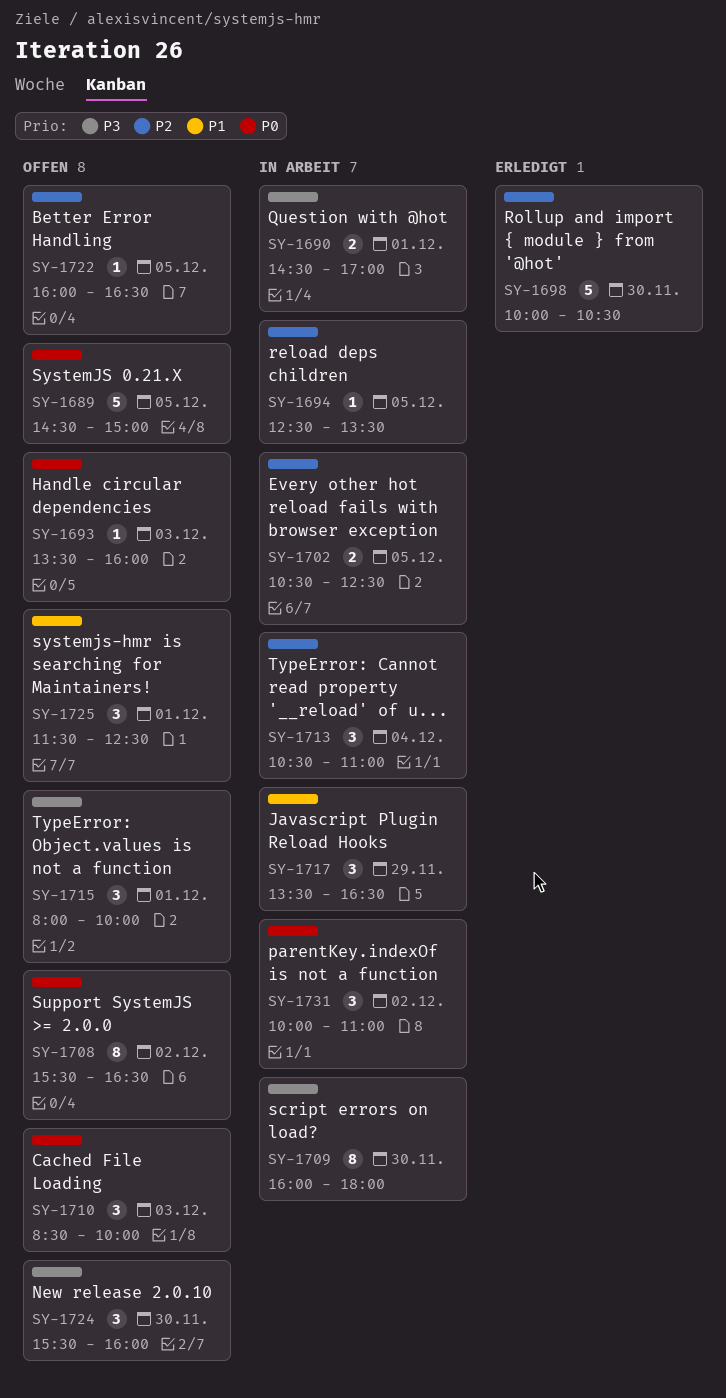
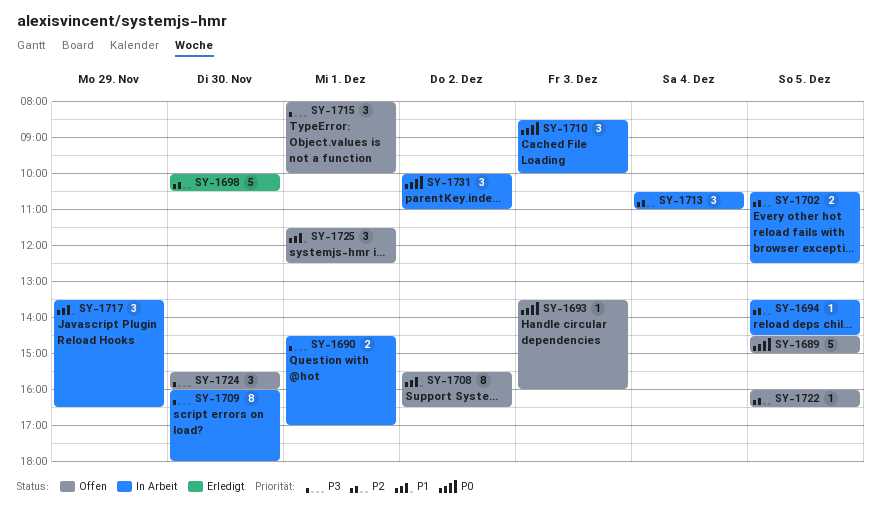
SY-1694, begins: 12:30 -> 13:30
SY-1694, ends: 13:30 -> 14:30
SY-1708, priority: P0 -> P1
SY-1710, status: Offen -> In Arbeit

